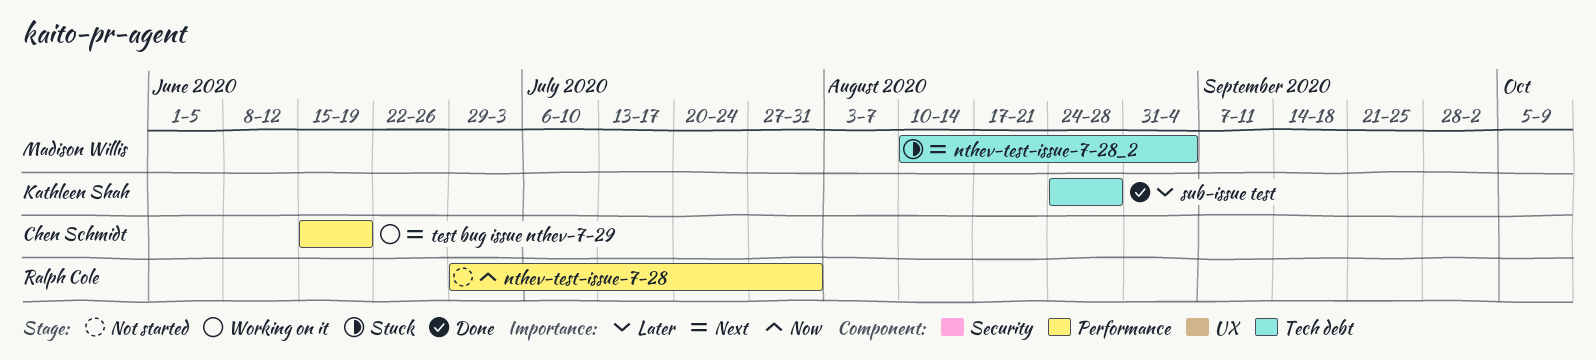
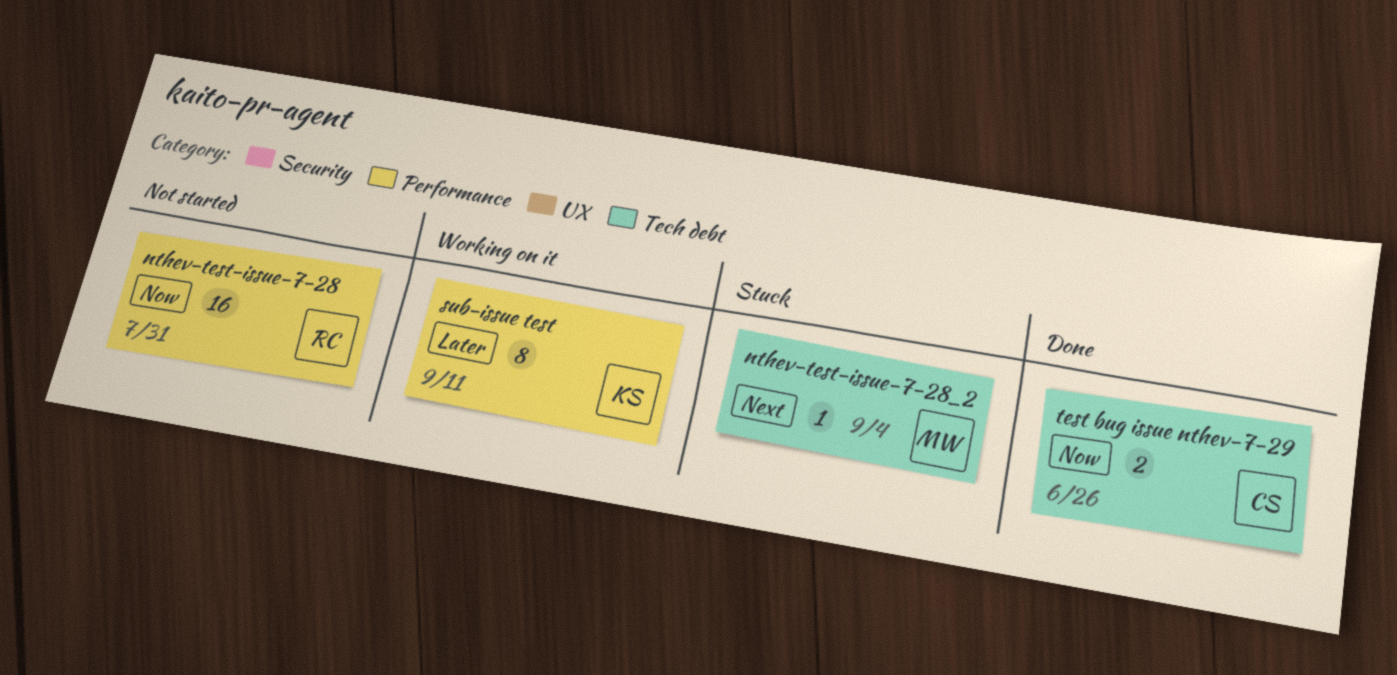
sub-issue test, status: Done -> Working on it
sub-issue test, label: Tech debt -> Performance
sub-issue test, due: Aug 28 -> Sep 11
test bug issue nthev-7-29, status: Working on it -> Done
test bug issue nthev-7-29, priority: Next -> Now
test bug issue nthev-7-29, label: Performance -> Tech debt
test bug issue nthev-7-29, due: Jun 19 -> Jun 26

